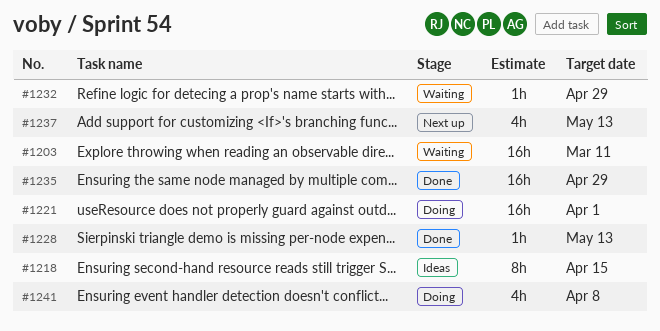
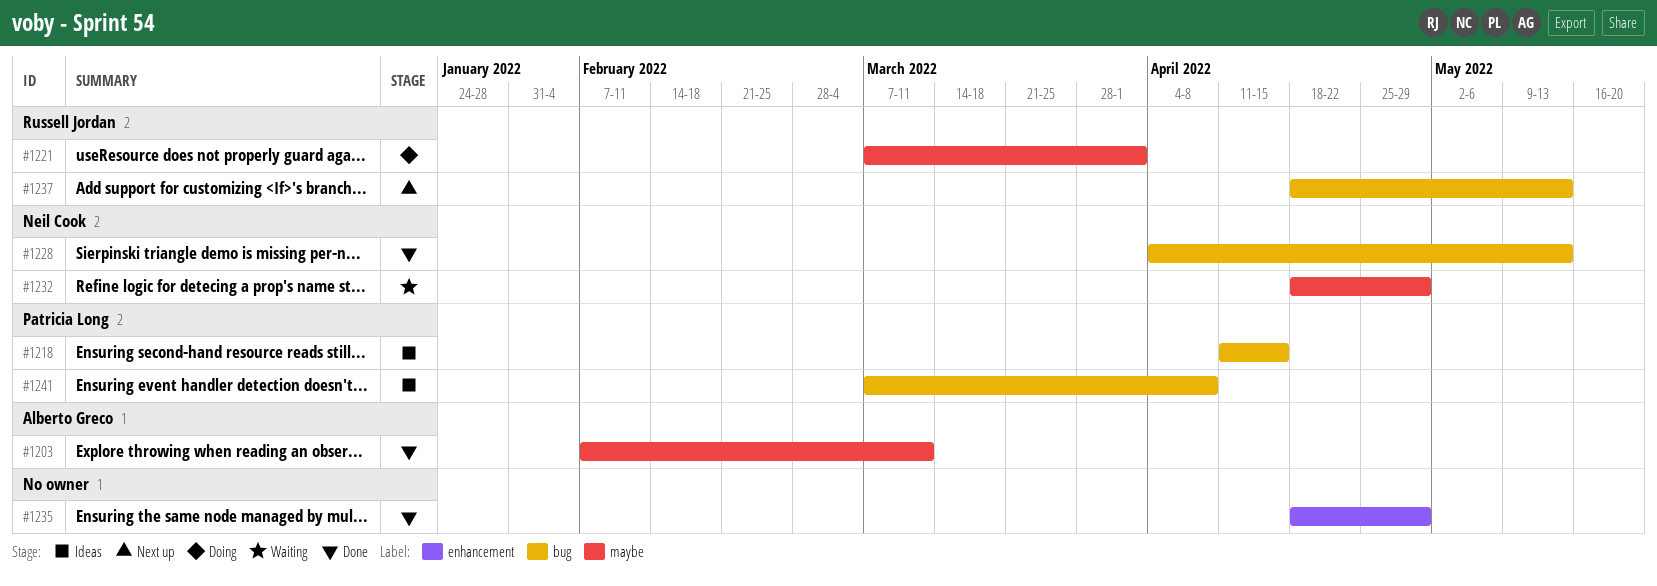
#1203, status: Waiting -> Done
#1241, status: Doing -> Ideas

